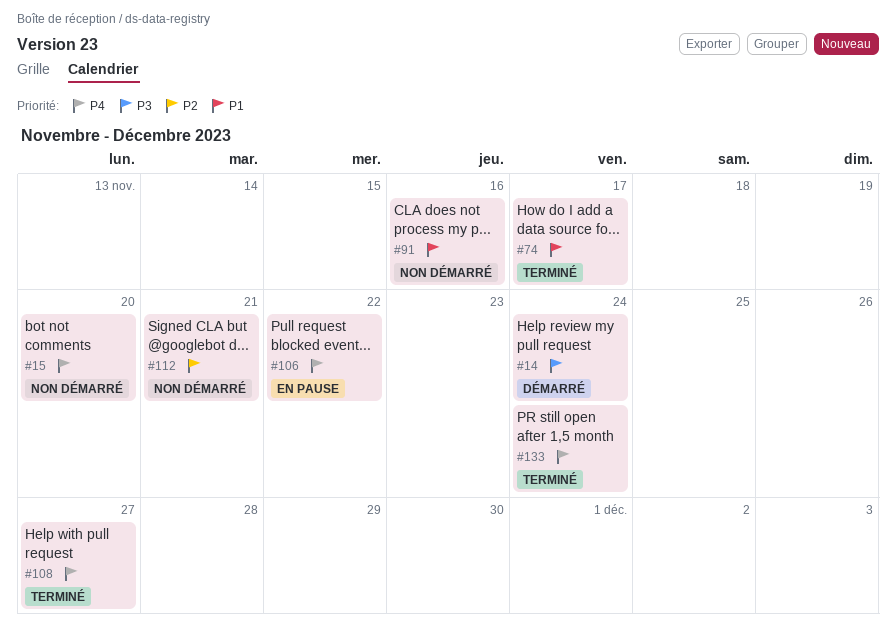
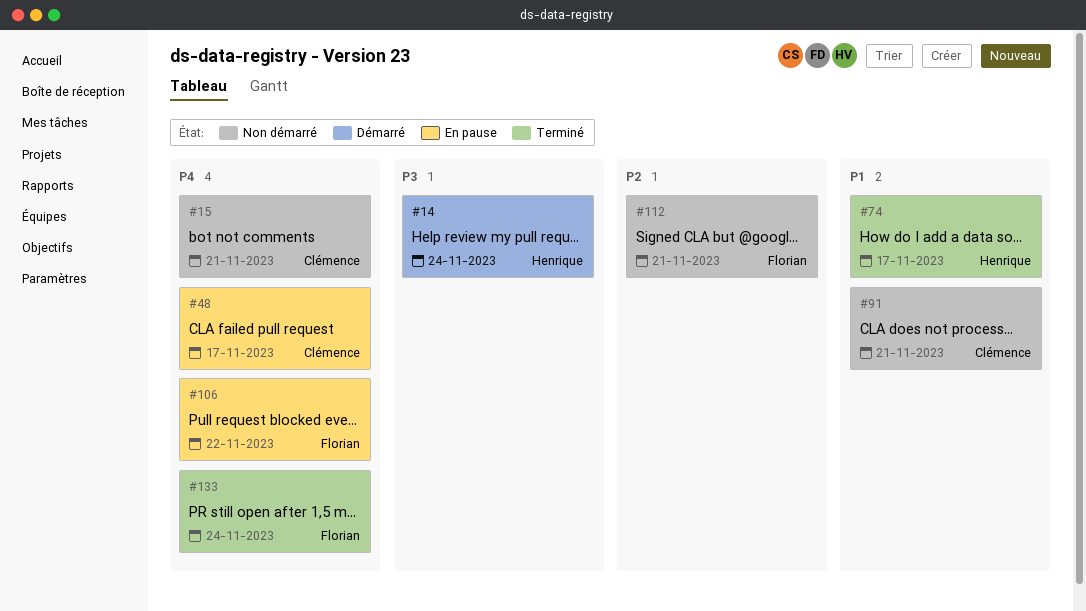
#15, due: Nov 20 -> Nov 21
#48: none -> present
#91, due: Nov 16 -> Nov 21
#108: present -> none

